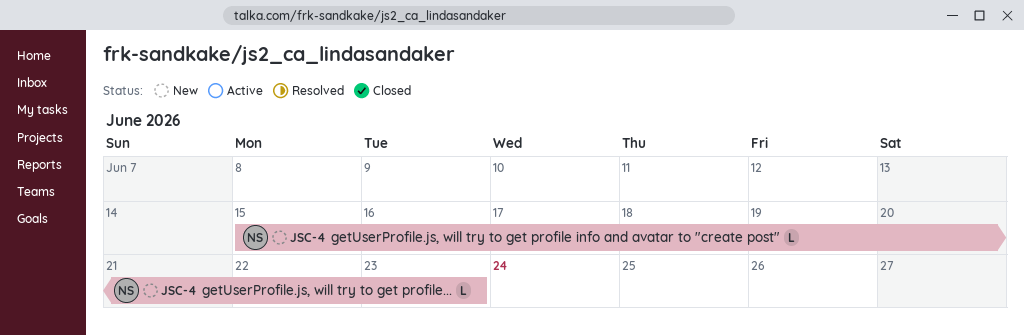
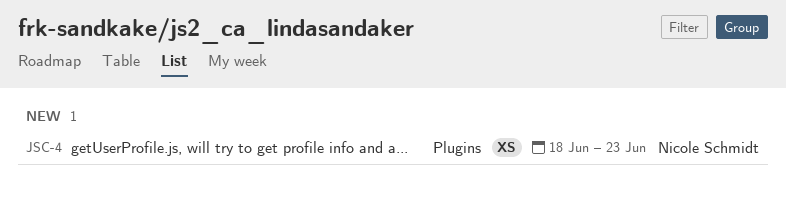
JSC-4, estimate: L -> XS
JSC-4, start: Jun 15 -> Jun 18

